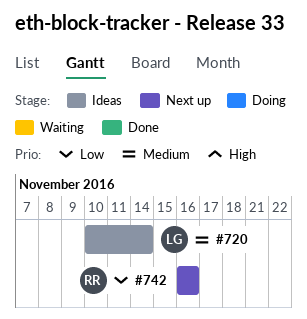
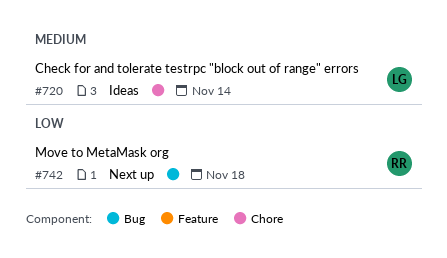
#742, due: Nov 16 -> Nov 18

